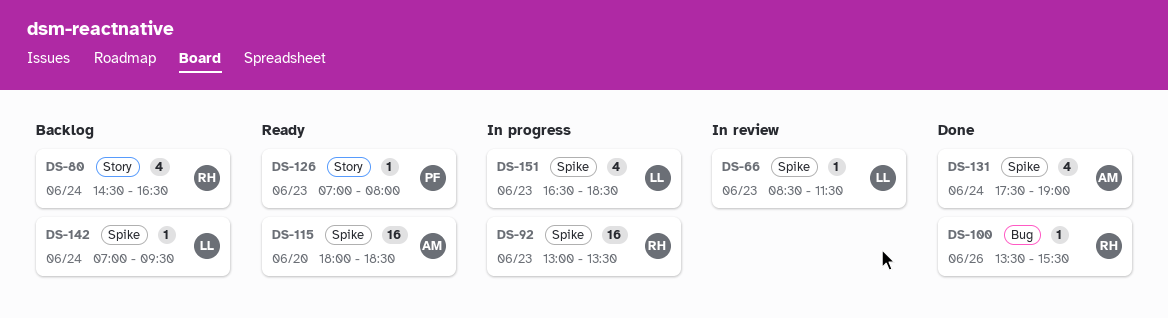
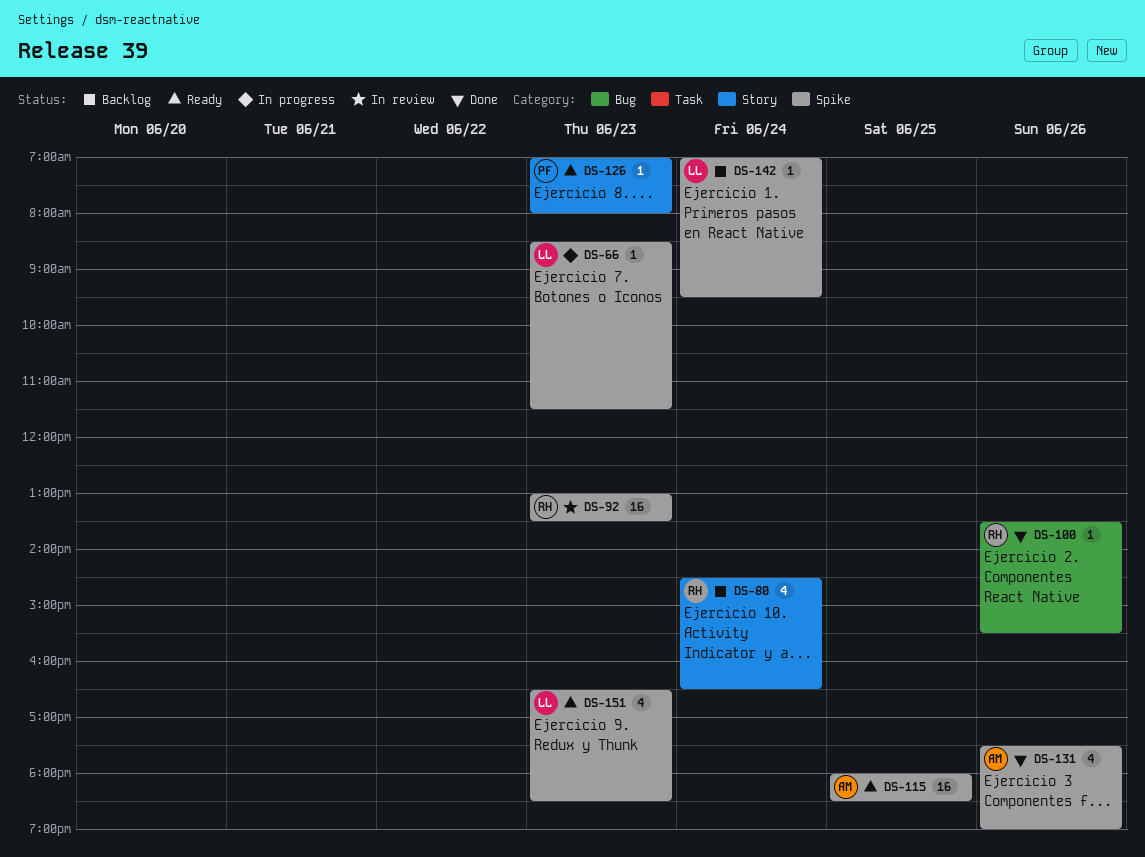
DS-66, status: In review -> In progress
DS-92, status: In progress -> In review
DS-115, day: Jun 20 -> Jun 25
DS-131, day: Jun 24 -> Jun 26
DS-151, status: In progress -> Ready

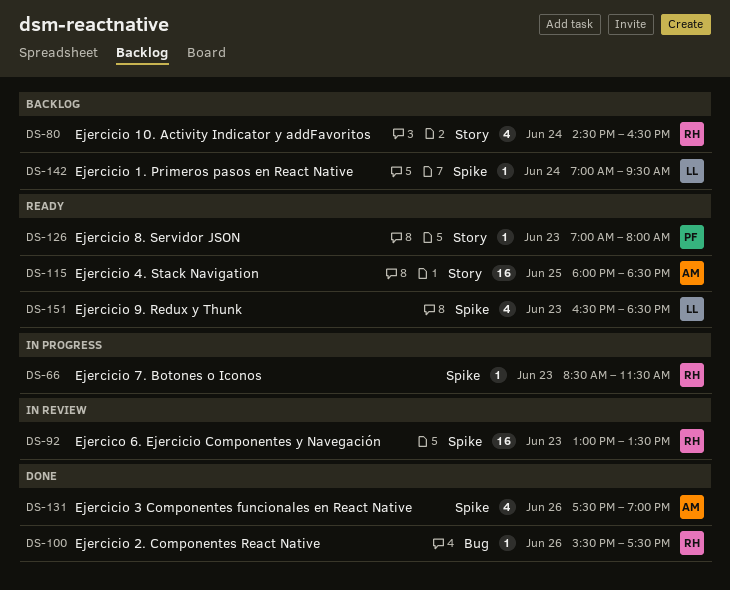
DS-66, owner: LL -> RH
DS-100, begins: 13:30 -> 15:30
DS-100, ends: 15:30 -> 17:30
DS-115, label: Spike -> Story

